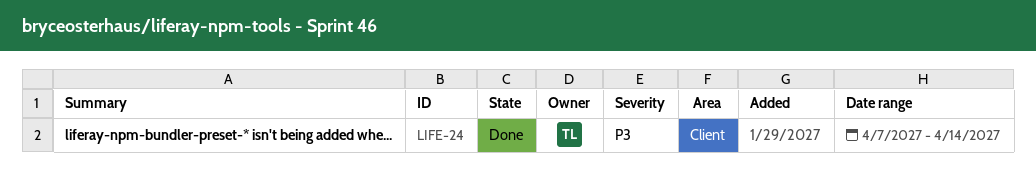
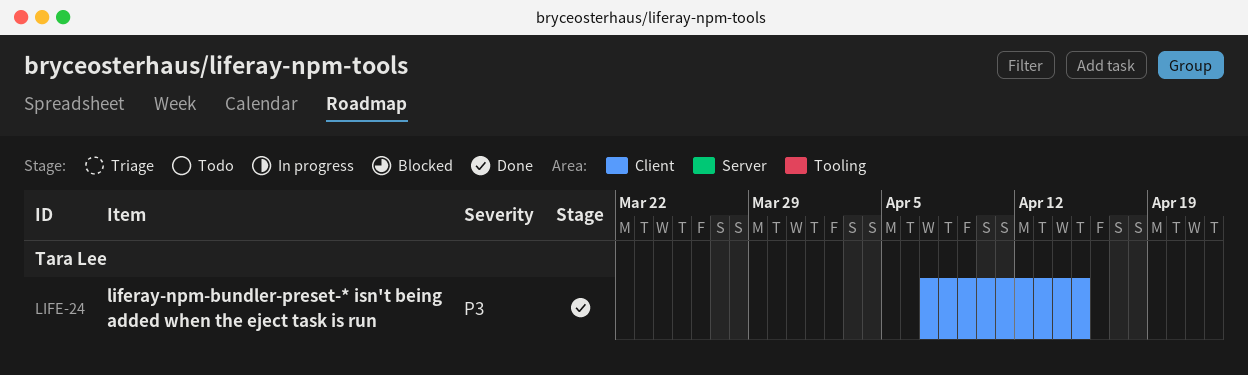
LIFE-24, due: Apr 14 -> Apr 15

